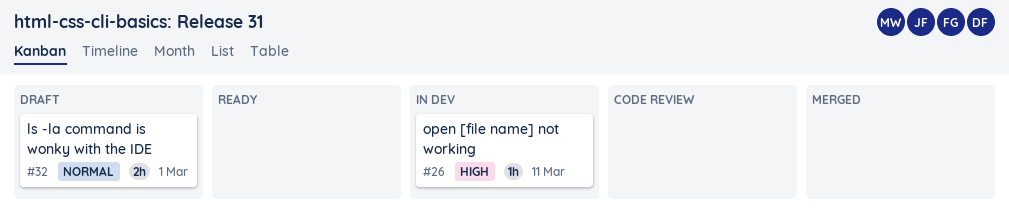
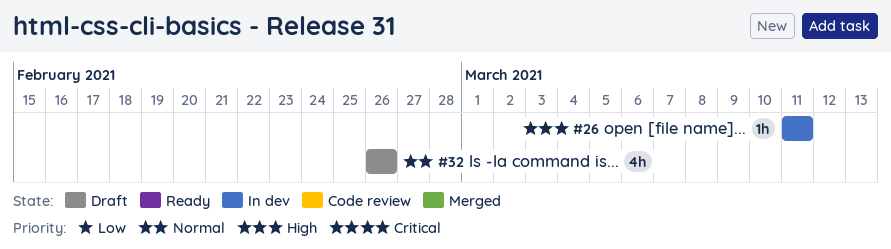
#32, estimate: 2h -> 4h
#32, due: Mar 1 -> Feb 26

